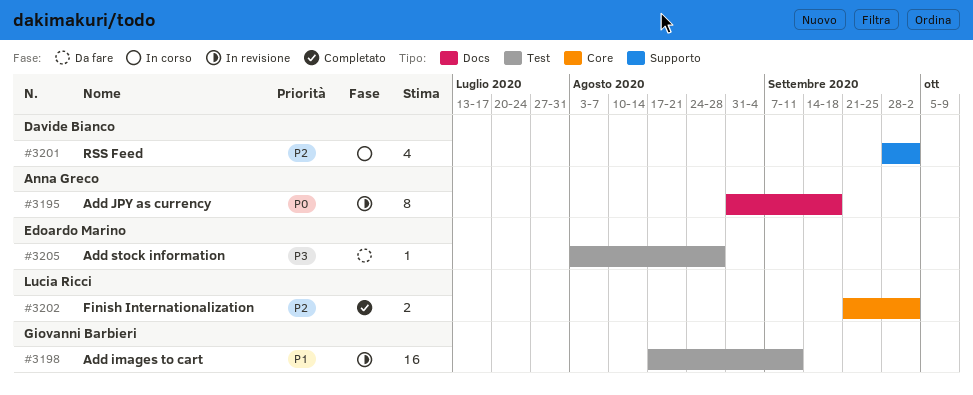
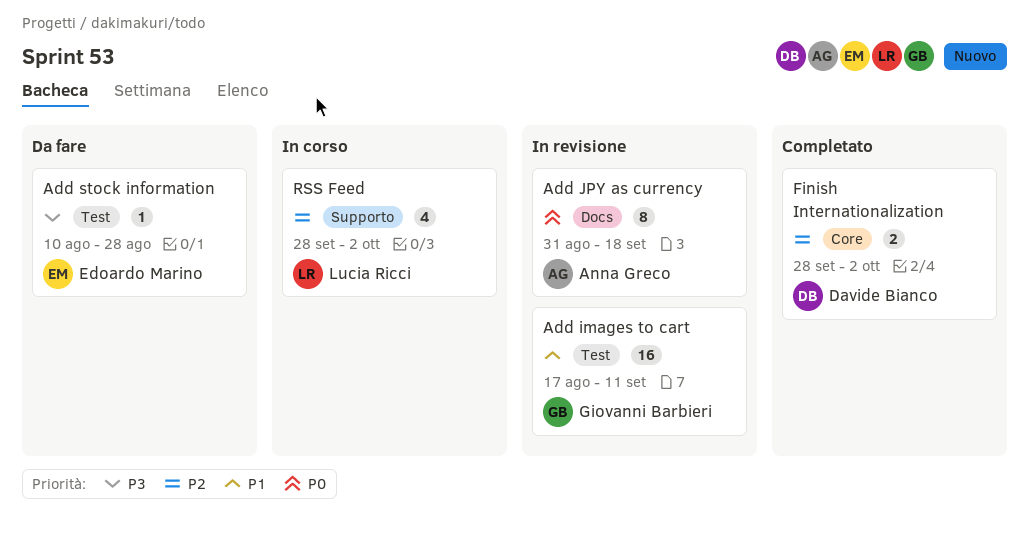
Add stock information, start: Aug 3 -> Aug 10
Finish Internationalization, owner: Lucia Ricci -> Davide Bianco
Finish Internationalization, start: Sep 21 -> Sep 28
RSS Feed, owner: Davide Bianco -> Lucia Ricci

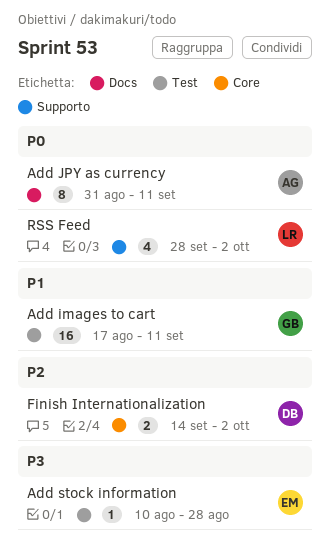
Add JPY as currency, due: Sep 18 -> Sep 11
Finish Internationalization, start: Sep 28 -> Sep 14
RSS Feed, priority: P2 -> P0

